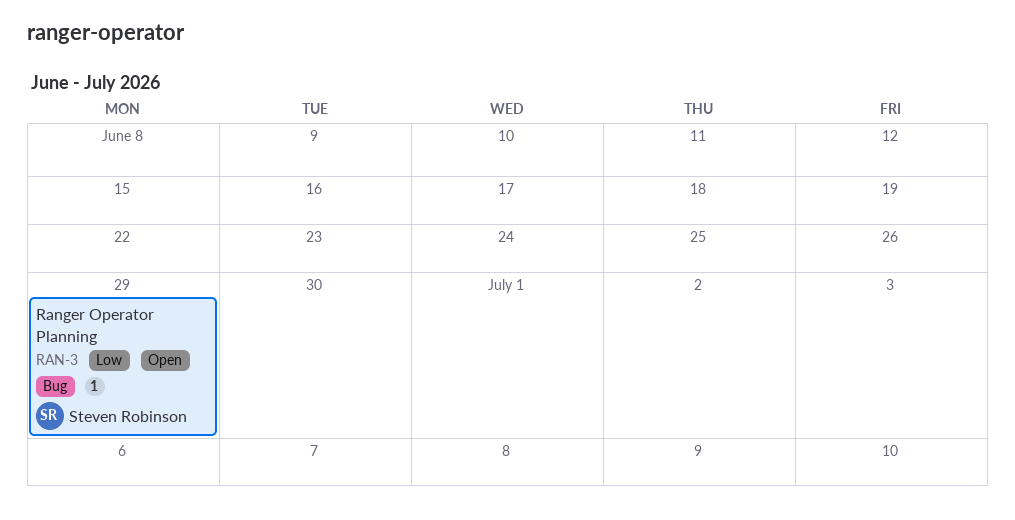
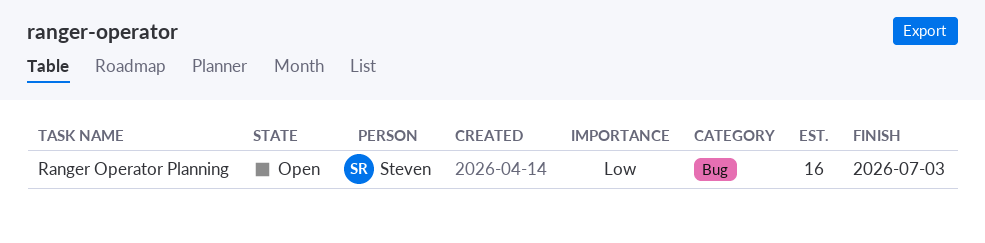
Ranger Operator Planning, estimate: 1 -> 16
Ranger Operator Planning, due: Jun 29 -> Jul 3

